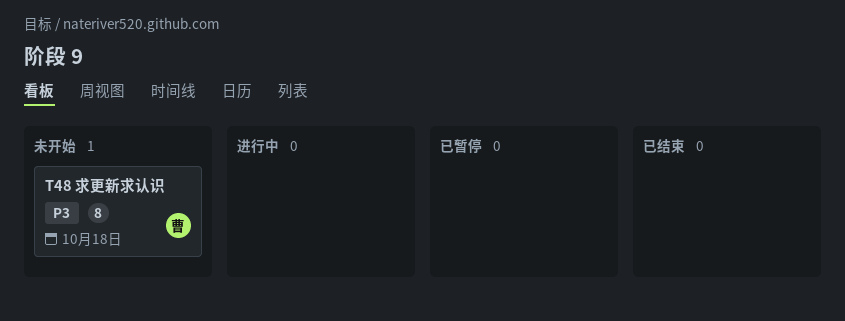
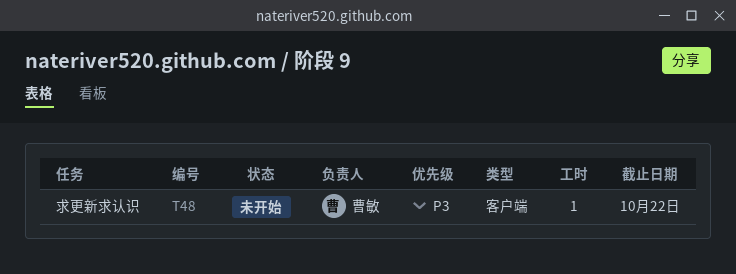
T48, estimate: 8 -> 1
T48, due: Oct 18 -> Oct 22

